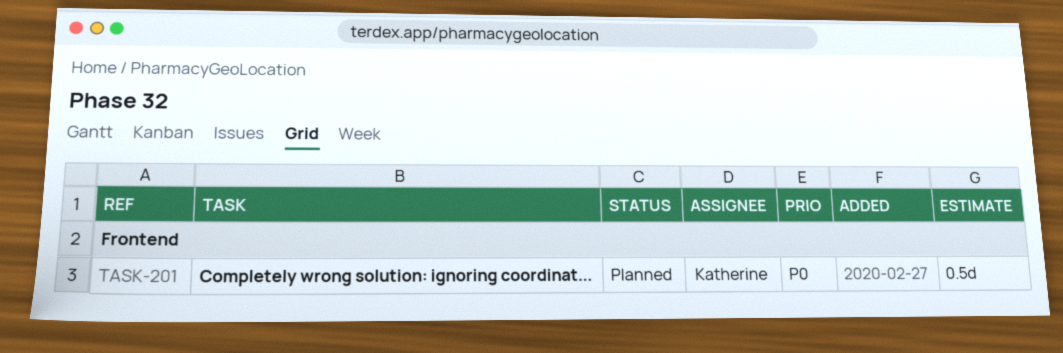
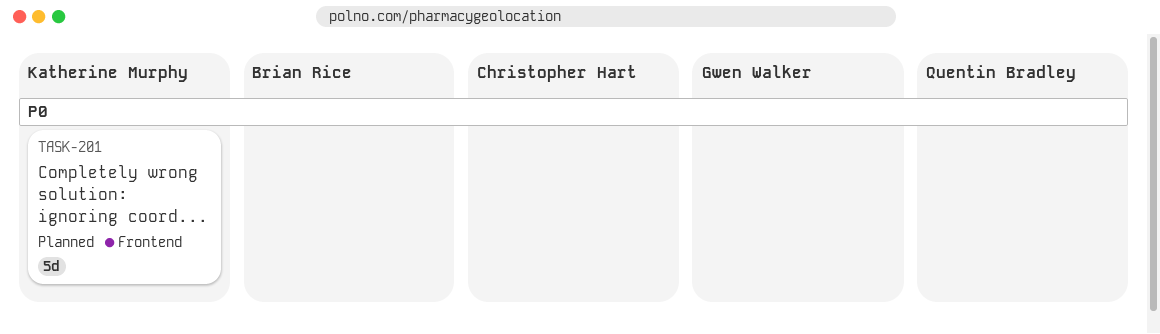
TASK-201, estimate: 0.5d -> 5d

